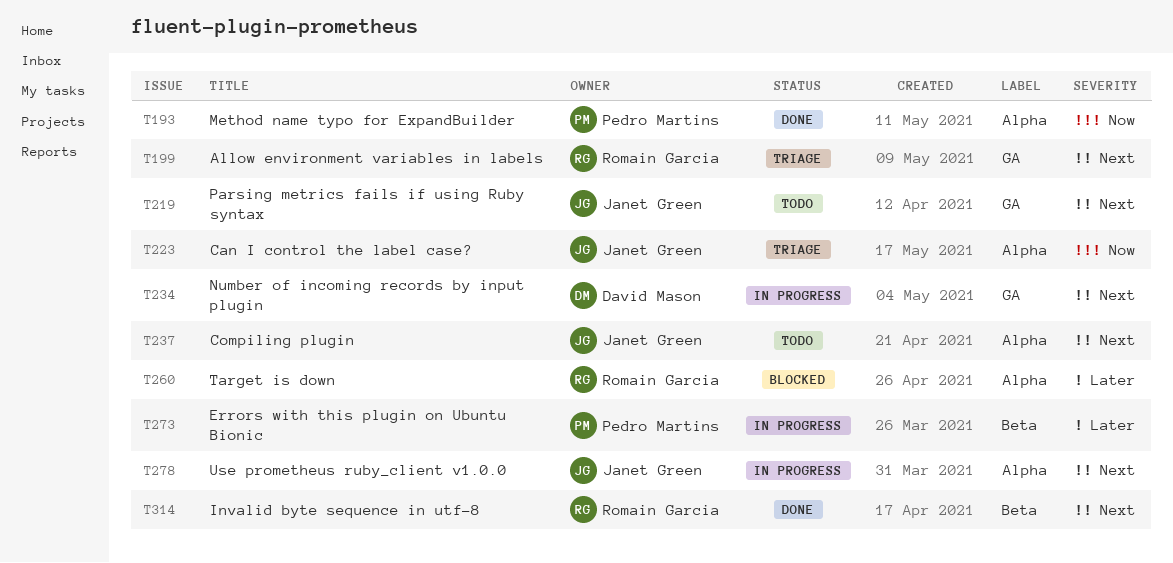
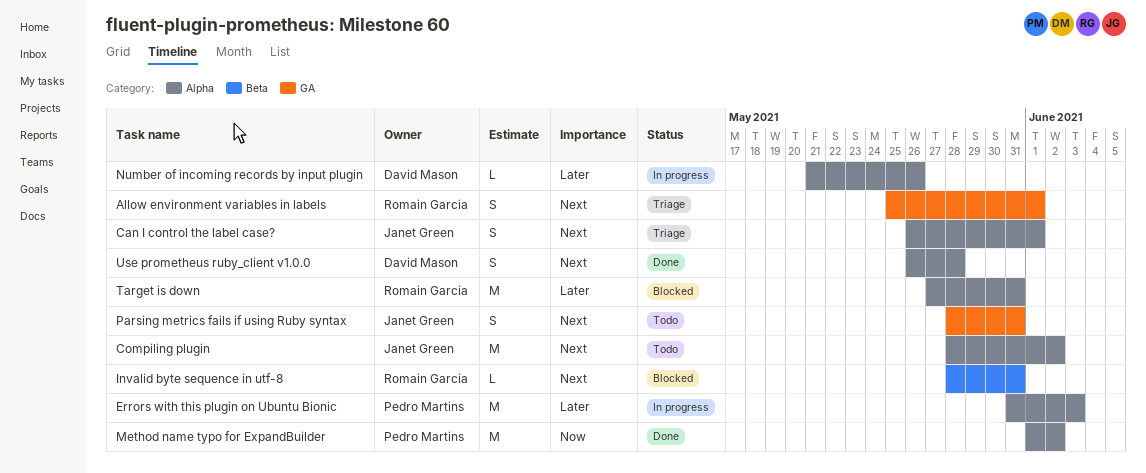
Can I control the label case?, priority: Now -> Next
Errors with this plugin on Ubuntu Bionic, label: Beta -> Alpha
Invalid byte sequence in utf-8, status: Done -> Blocked
Number of incoming records by input plugin, priority: Next -> Later
Number of incoming records by input plugin, label: GA -> Alpha
Use prometheus ruby_client v1.0.0, status: In progress -> Done
Use prometheus ruby_client v1.0.0, owner: Janet Green -> David Mason

